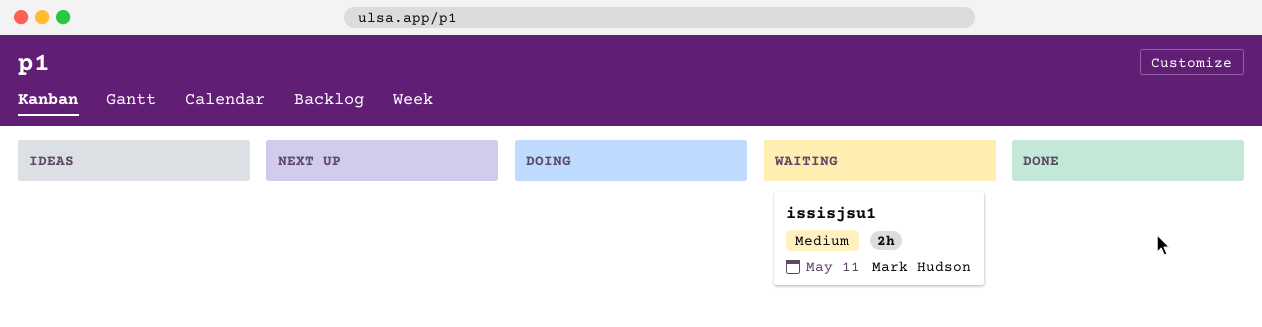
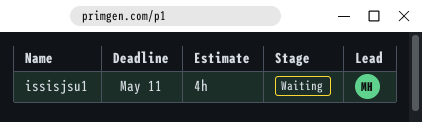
issisjsu1, estimate: 2h -> 4h

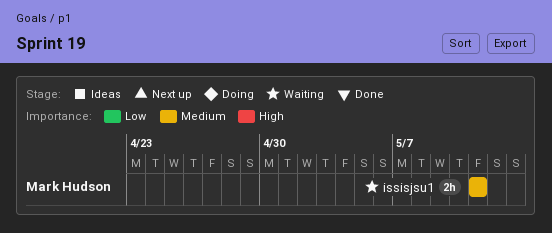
issisjsu1, estimate: 4h -> 2h

